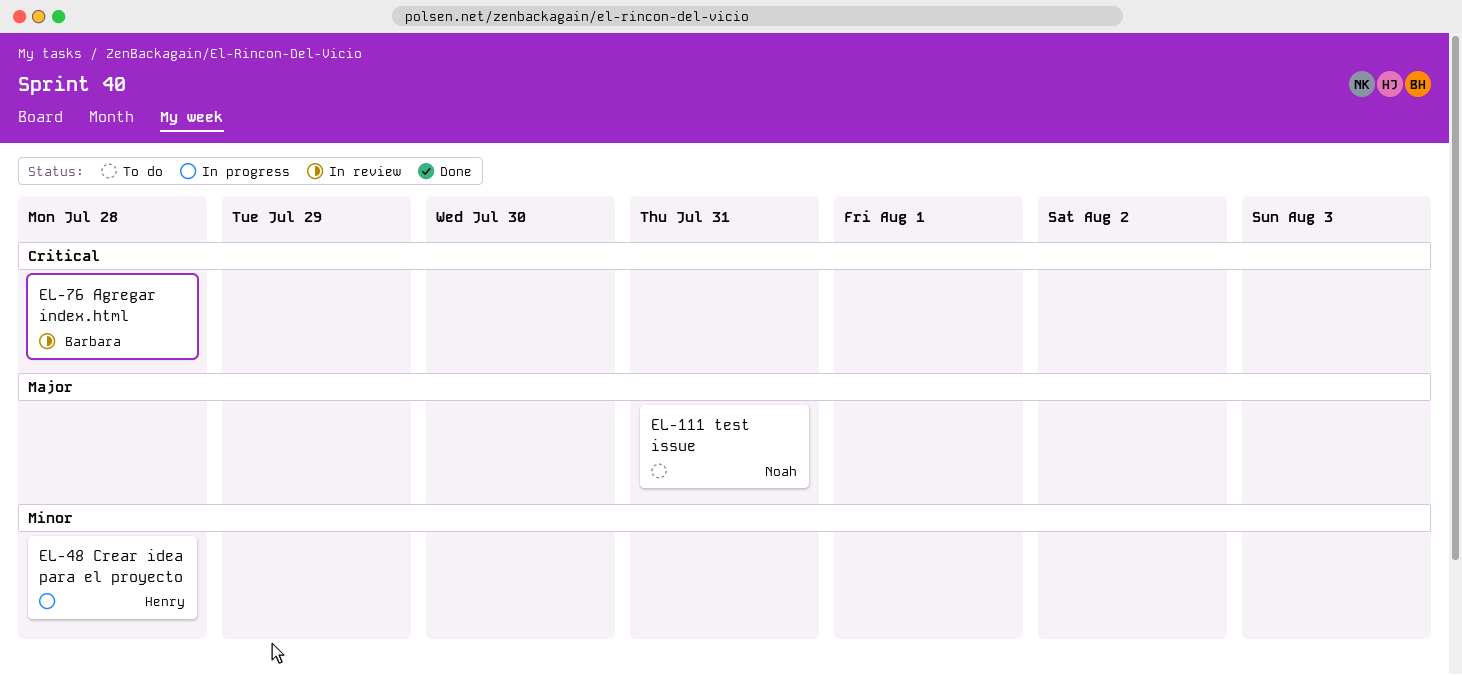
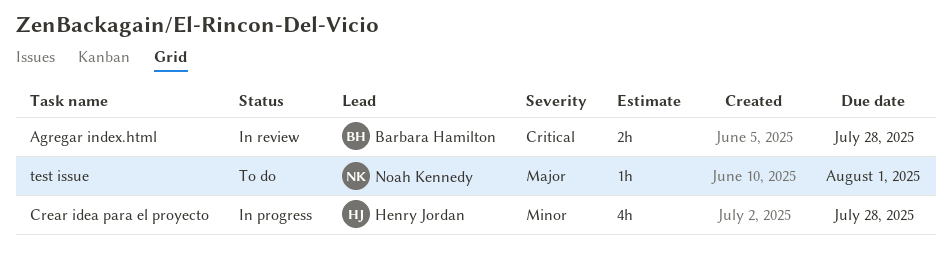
test issue, due: Jul 31 -> Aug 1

